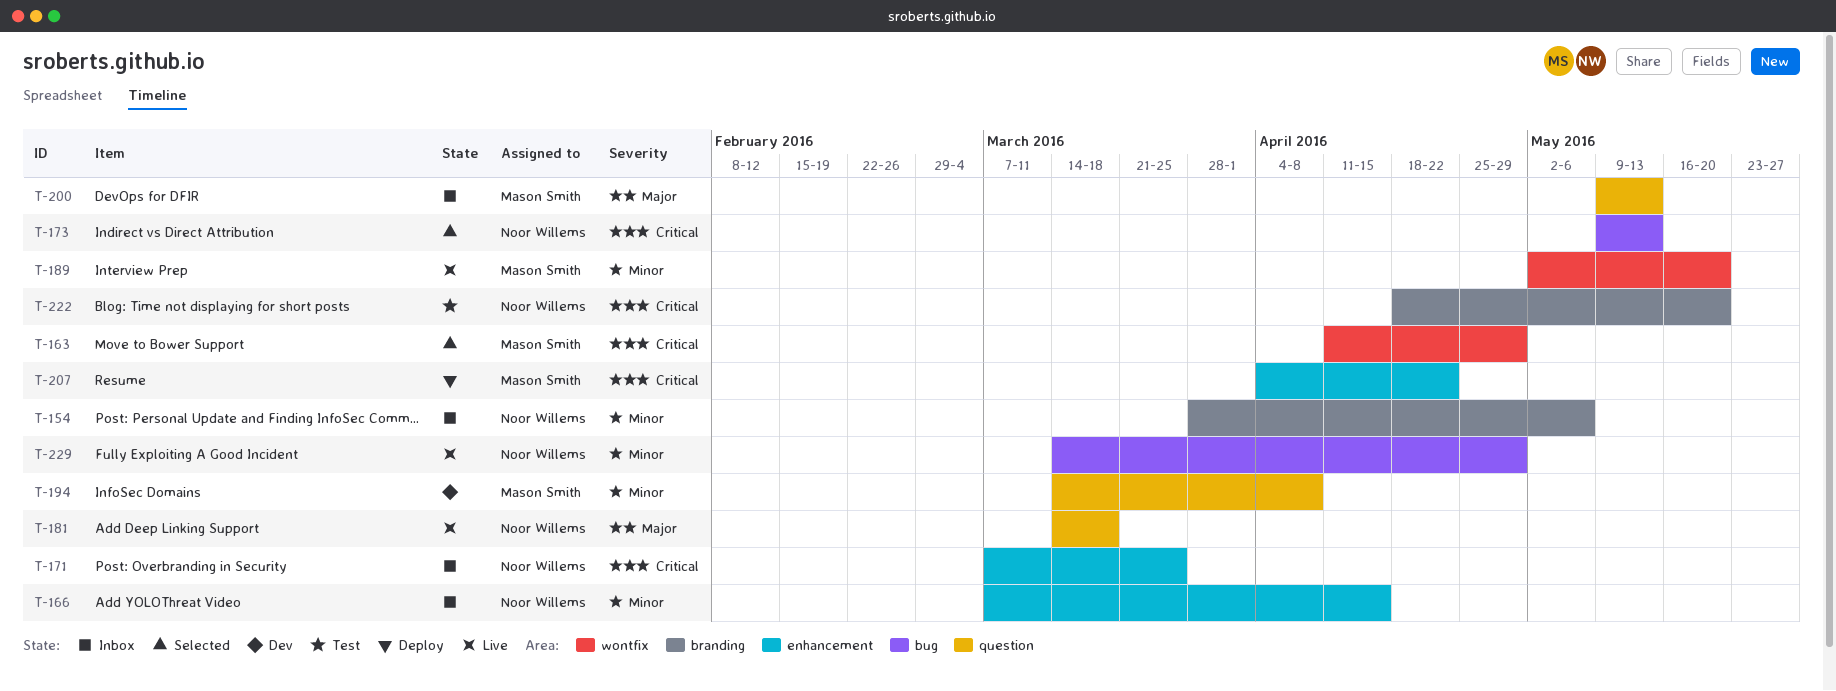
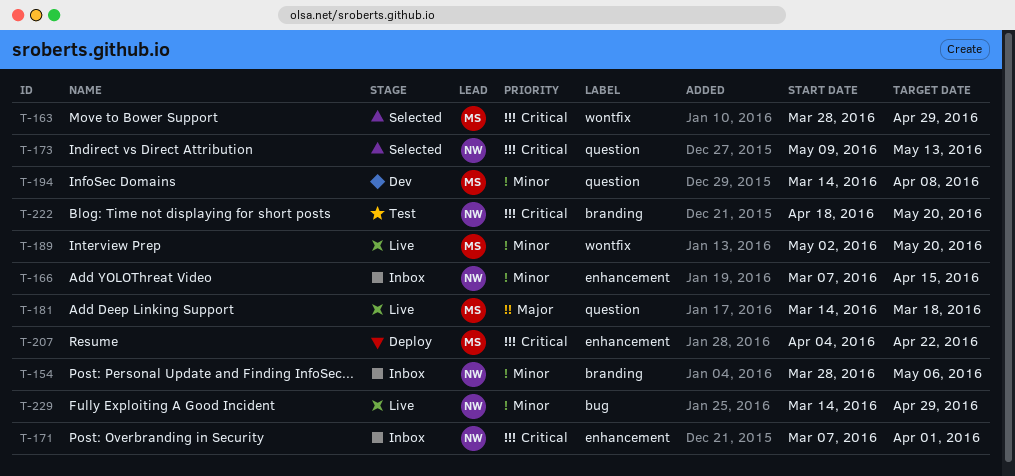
T-163, start: Apr 11 -> Mar 28
T-171, due: Mar 25 -> Apr 1
T-173, label: bug -> question
T-181, owner: Noor Willems -> Mason Smith
T-200: present -> none

